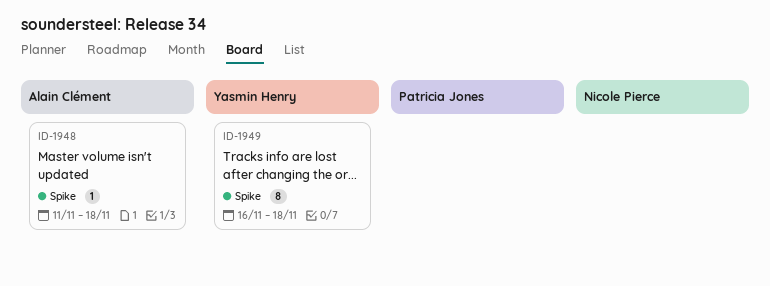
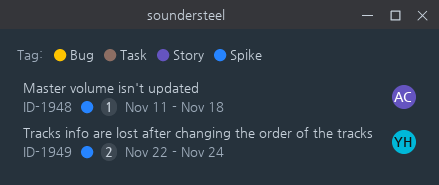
ID-1949, estimate: 8 -> 2
ID-1949, start: Nov 16 -> Nov 22
ID-1949, due: Nov 18 -> Nov 24

